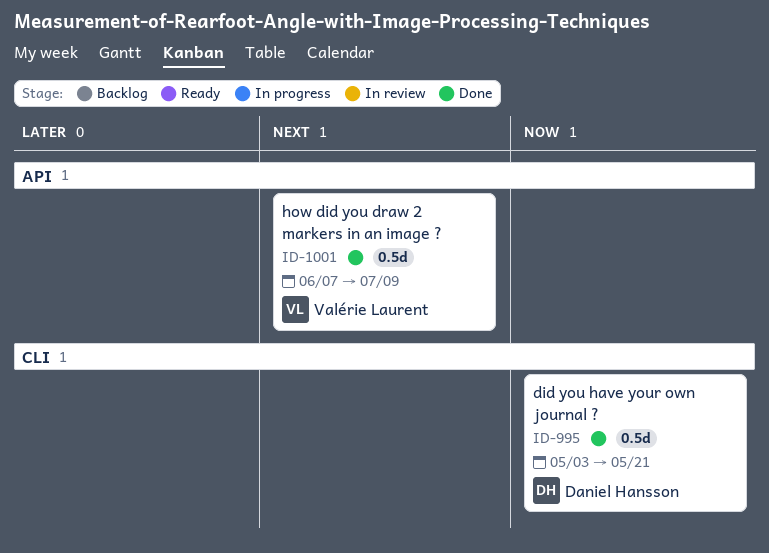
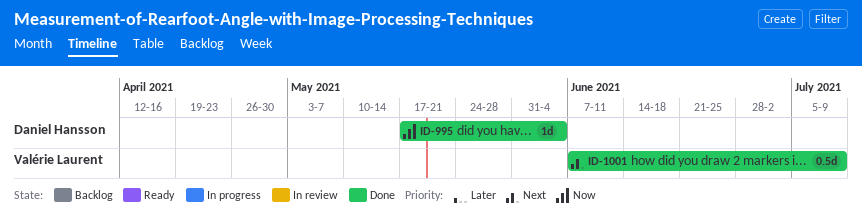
ID-995, estimate: 0.5d -> 1d
ID-995, start: May 3 -> May 17
ID-995, due: May 21 -> Jun 4

